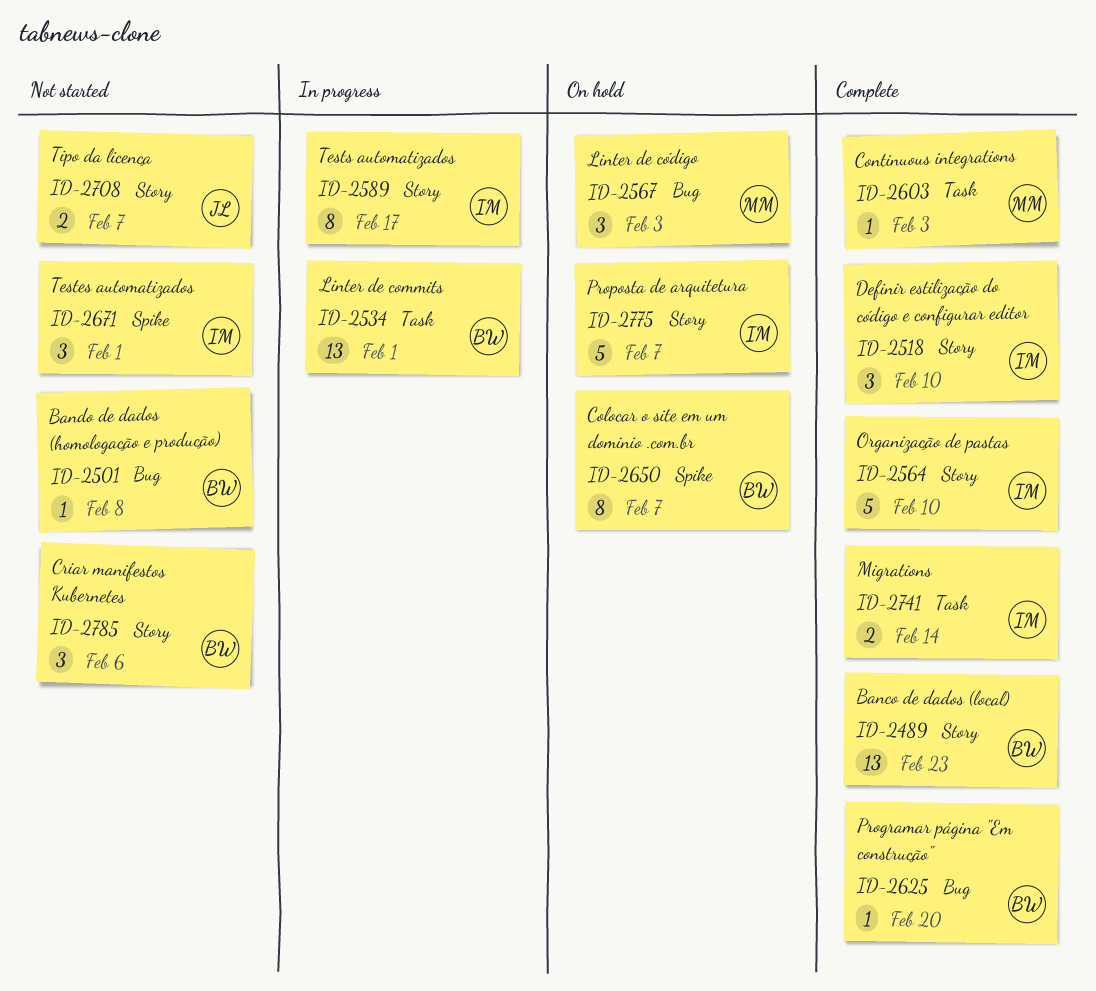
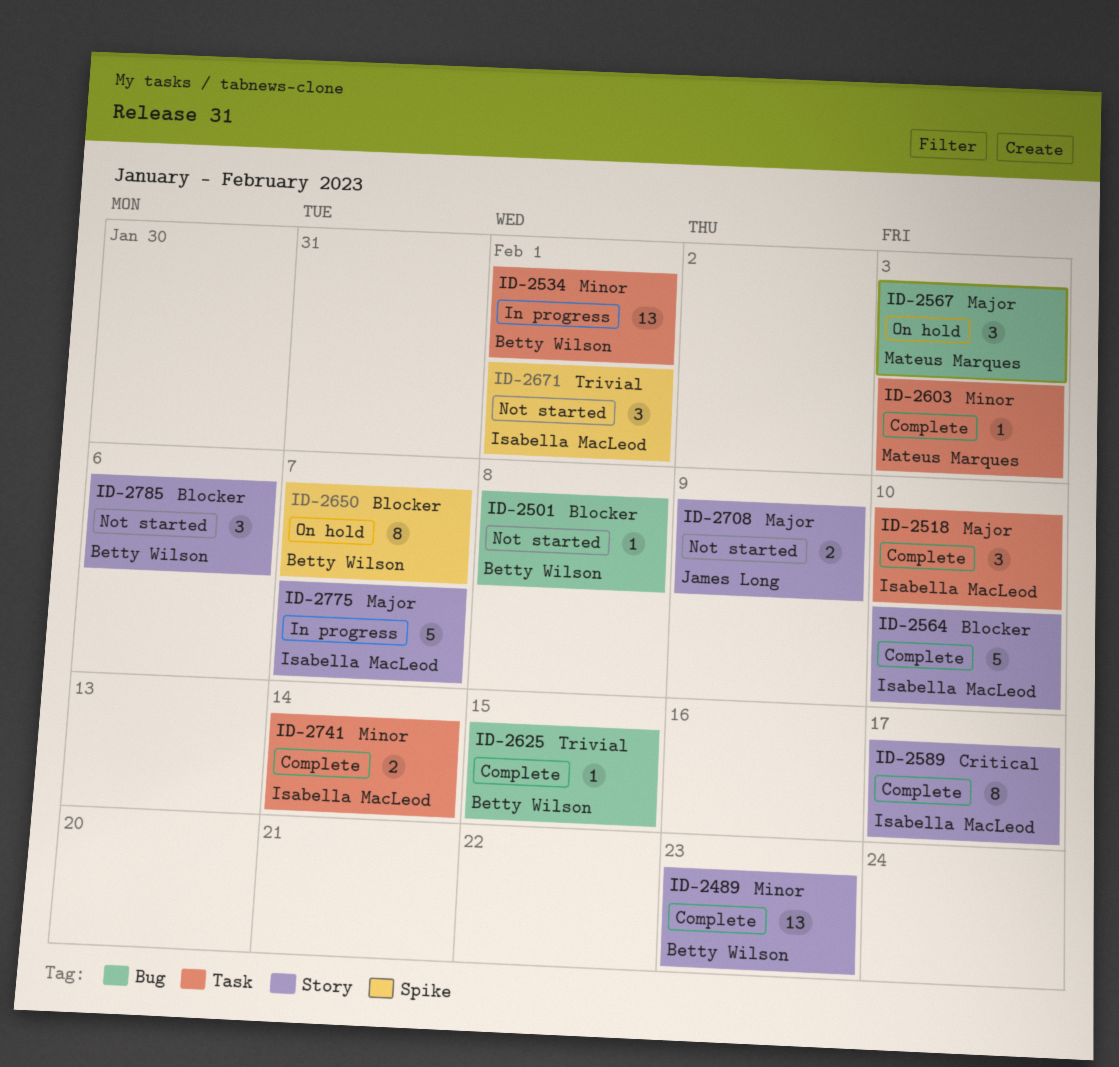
ID-2518, label: Story -> Task
ID-2589, status: In progress -> Complete
ID-2625, due: Feb 20 -> Feb 15
ID-2708, due: Feb 7 -> Feb 9
ID-2775, status: On hold -> In progress

